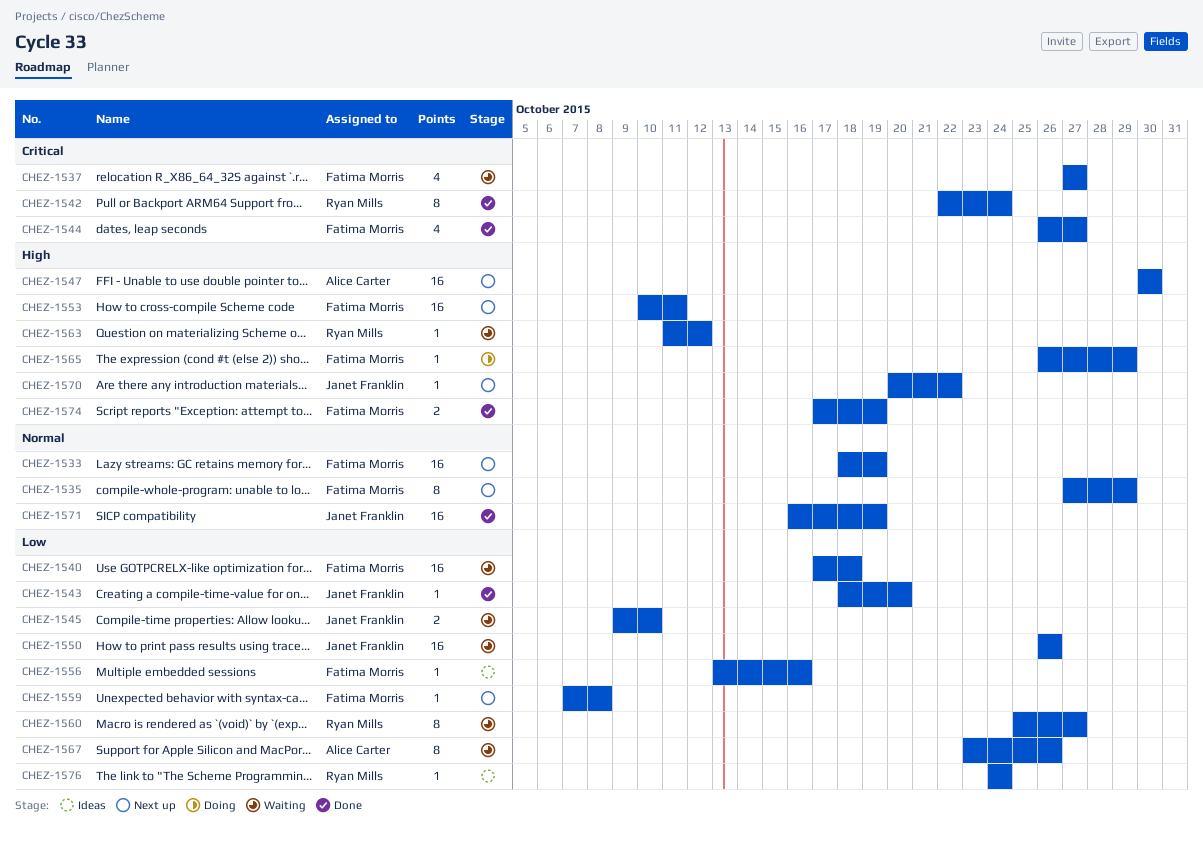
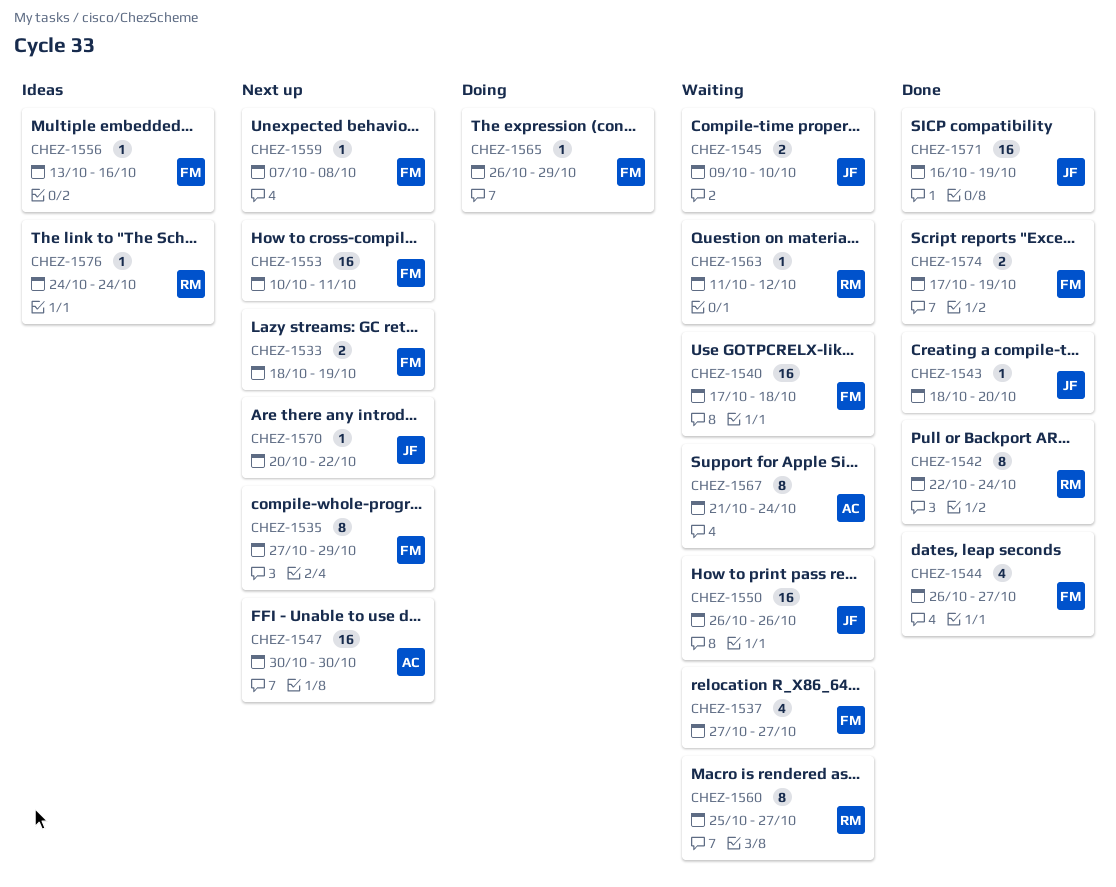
CHEZ-1533, estimate: 16 -> 2
CHEZ-1567, start: Oct 23 -> Oct 21
CHEZ-1567, due: Oct 26 -> Oct 24

